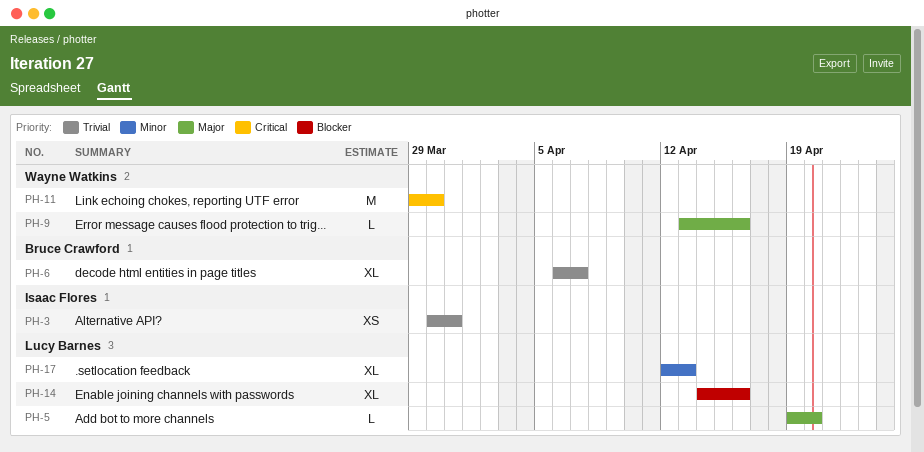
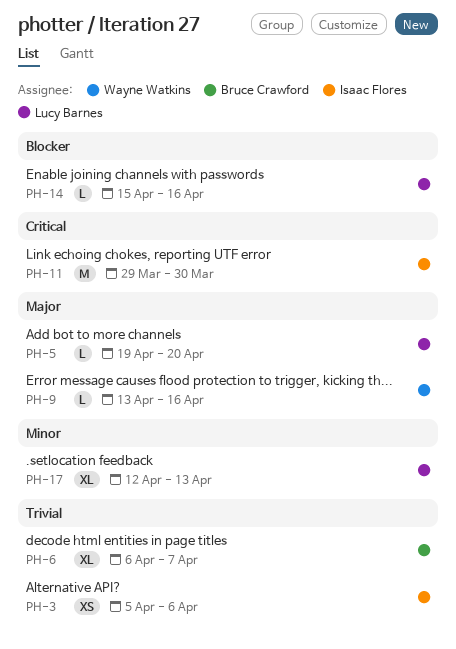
PH-3, start: Mar 30 -> Apr 5
PH-3, due: Mar 31 -> Apr 6
PH-11, owner: Wayne Watkins -> Isaac Flores
PH-14, estimate: XL -> L
PH-14, start: Apr 14 -> Apr 15

